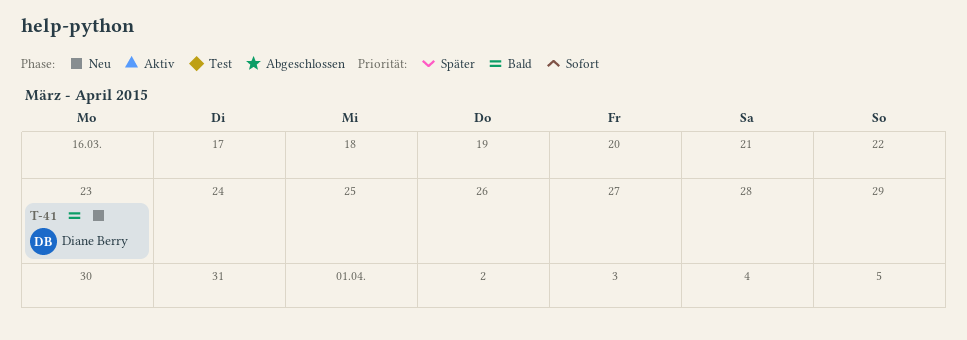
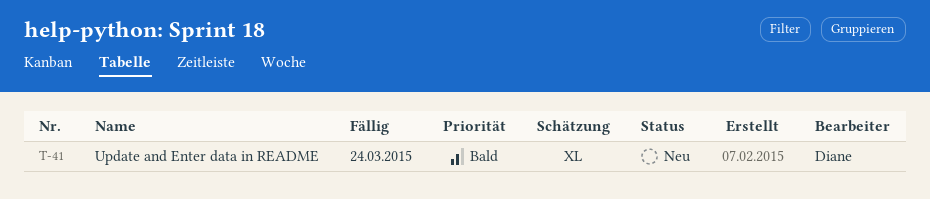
T-41, due: Mar 23 -> Mar 24

